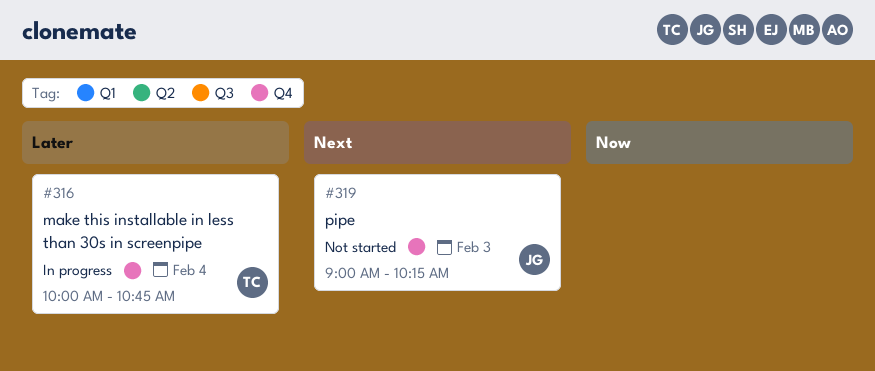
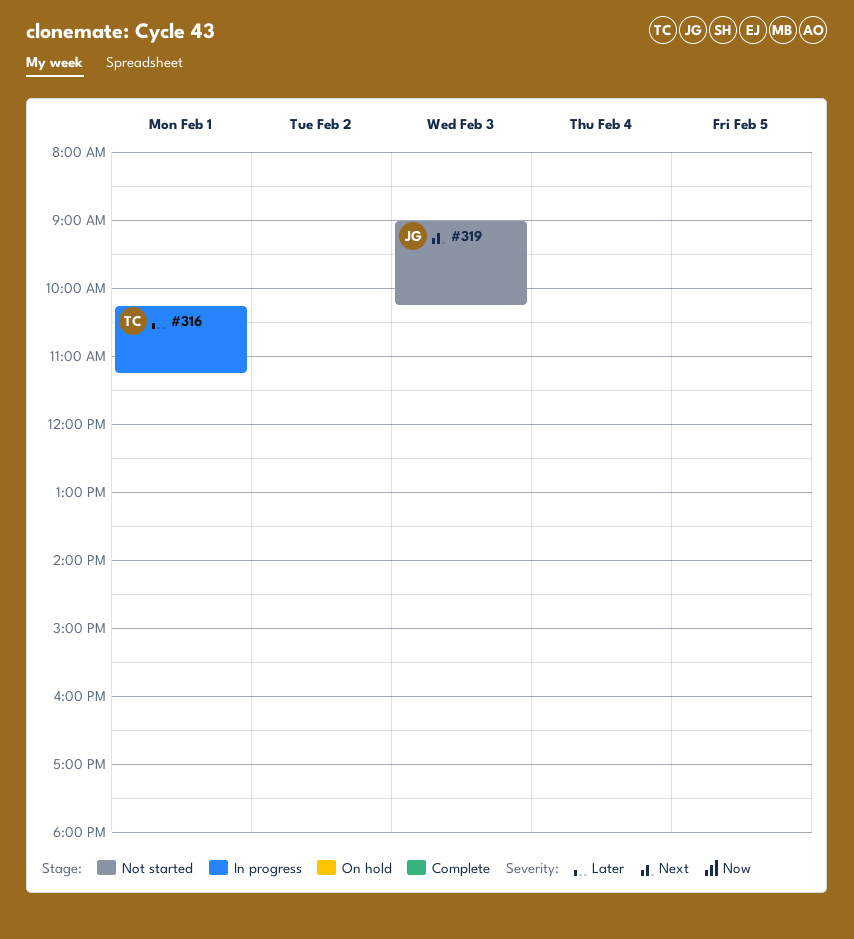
#316, day: Feb 4 -> Feb 1
#316, begins: 10:00 -> 10:15
#316, ends: 10:45 -> 11:15

